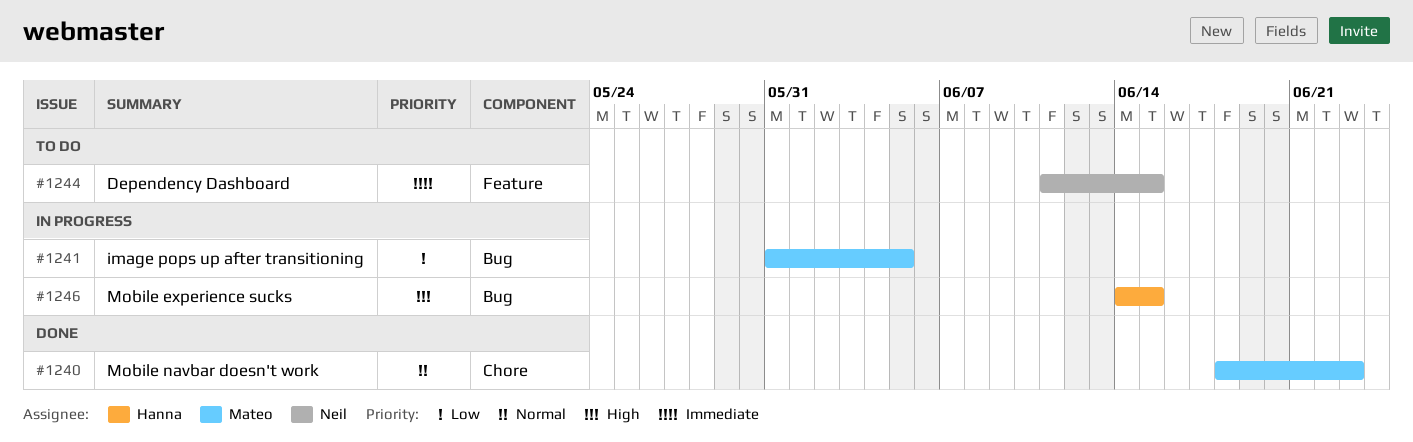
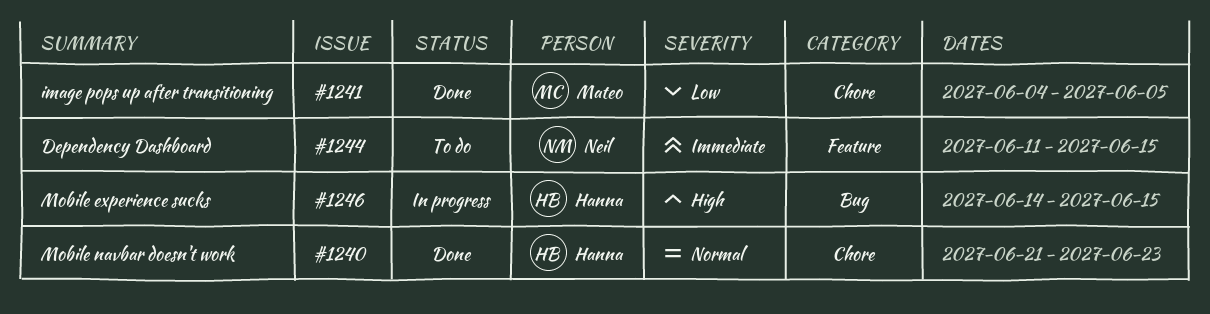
#1240, owner: Mateo -> Hanna
#1240, start: Jun 18 -> Jun 21
#1241, status: In progress -> Done
#1241, label: Bug -> Chore
#1241, start: May 31 -> Jun 4

